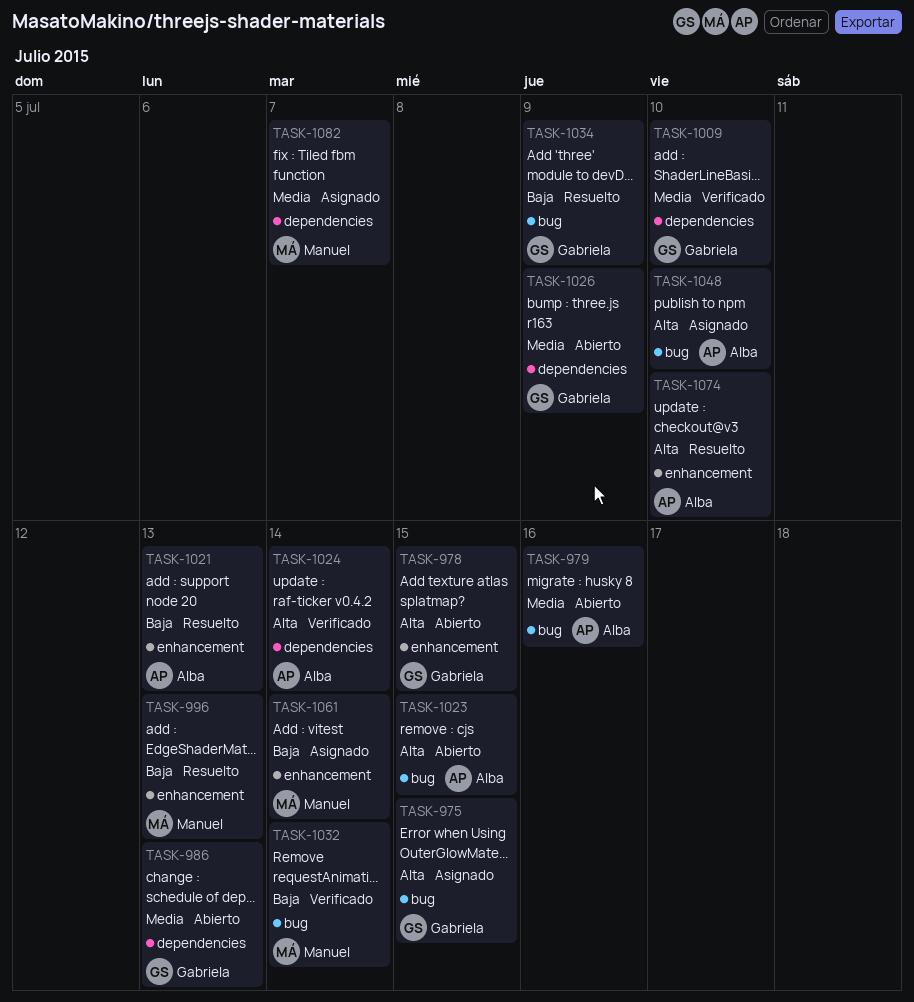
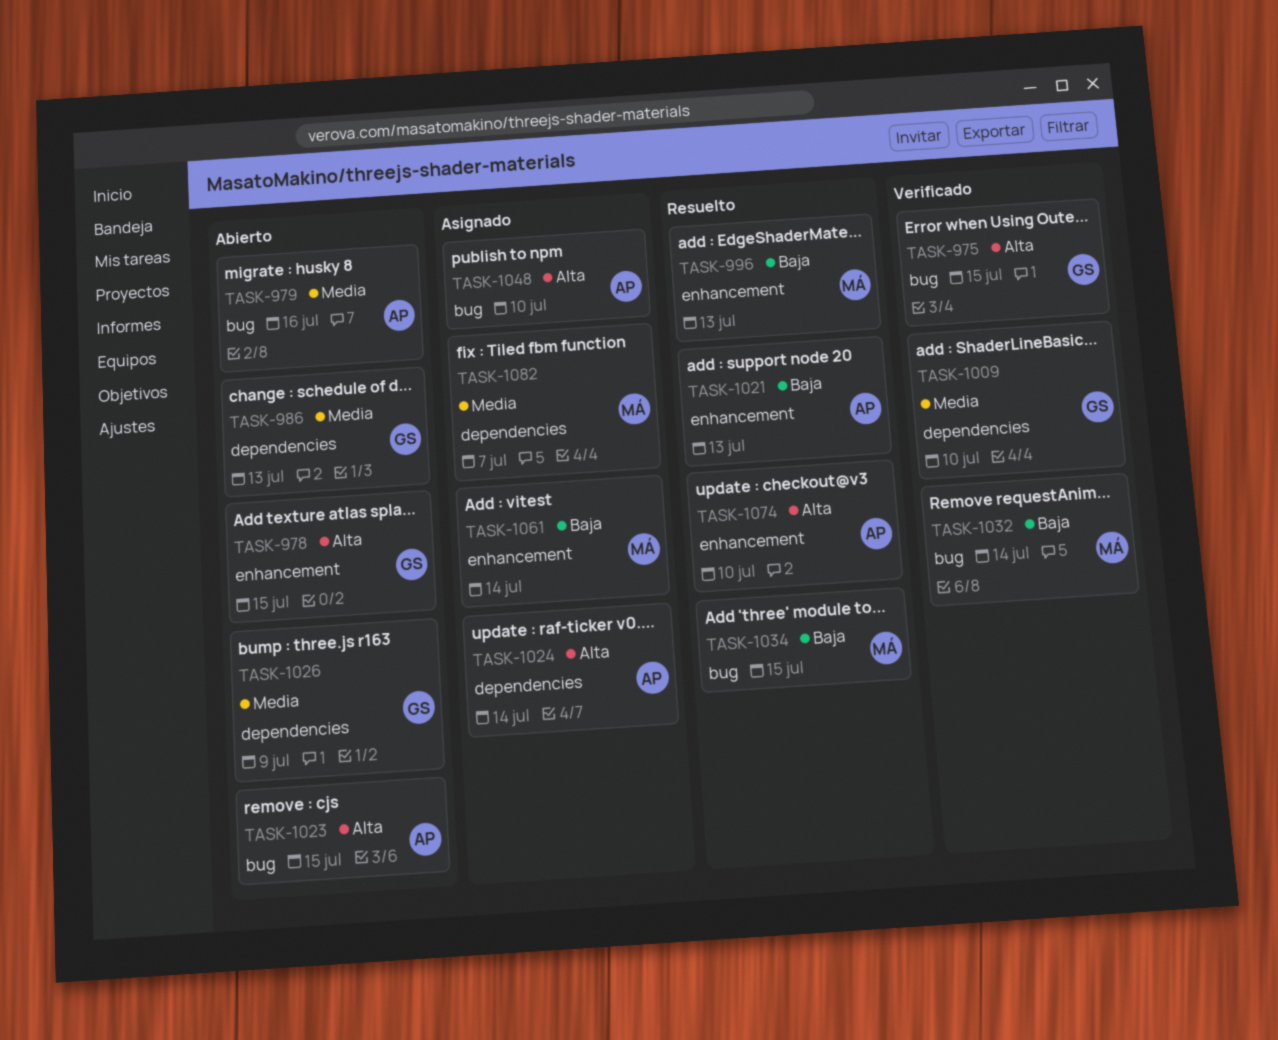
TASK-975, status: Asignado -> Verificado
TASK-1024, status: Verificado -> Asignado
TASK-1034, owner: Gabriela -> Manuel
TASK-1034, due: Jul 9 -> Jul 15

